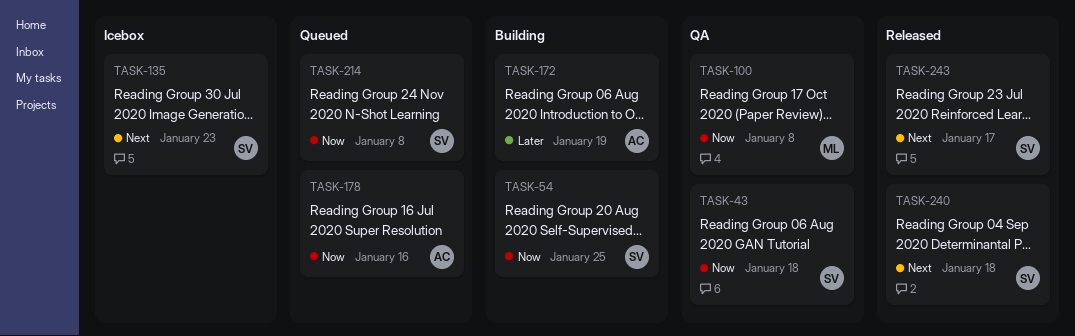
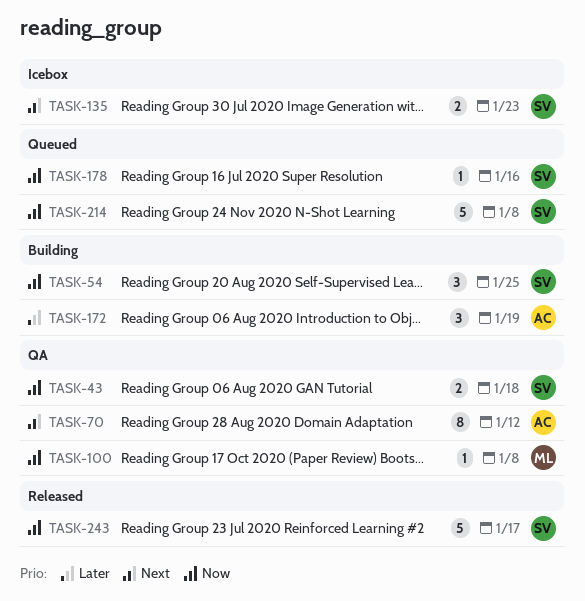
TASK-70: none -> present
TASK-178, owner: AC -> SV
TASK-240: present -> none
TASK-243, priority: Next -> Now

